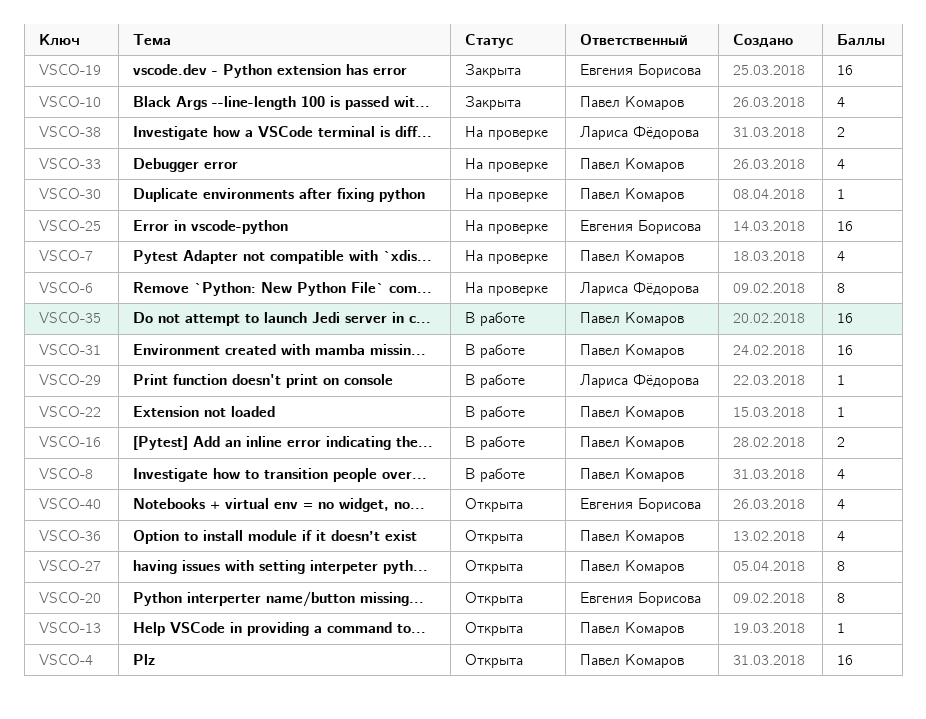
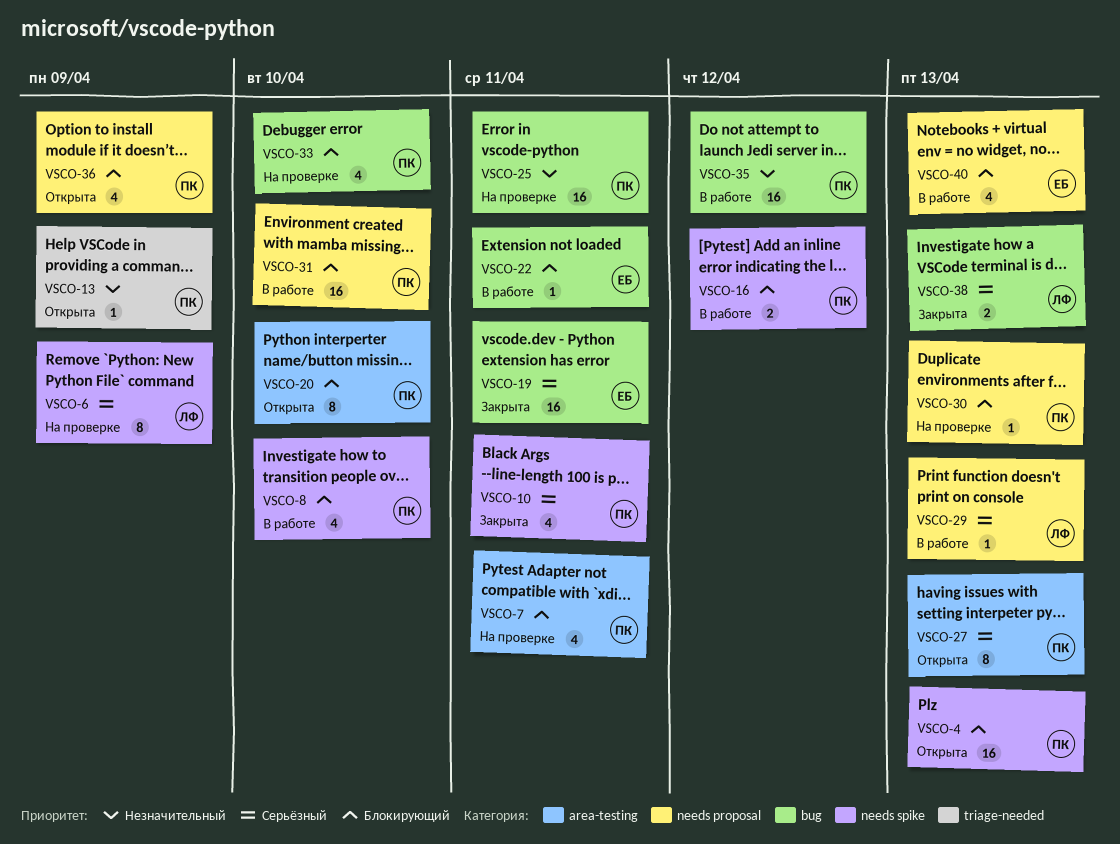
VSCO-20, owner: Евгения Борисова -> Павел Комаров
VSCO-22, owner: Павел Комаров -> Евгения Борисова
VSCO-25, owner: Евгения Борисова -> Павел Комаров
VSCO-38, status: На проверке -> Закрыта
VSCO-40, status: Открыта -> В работе

